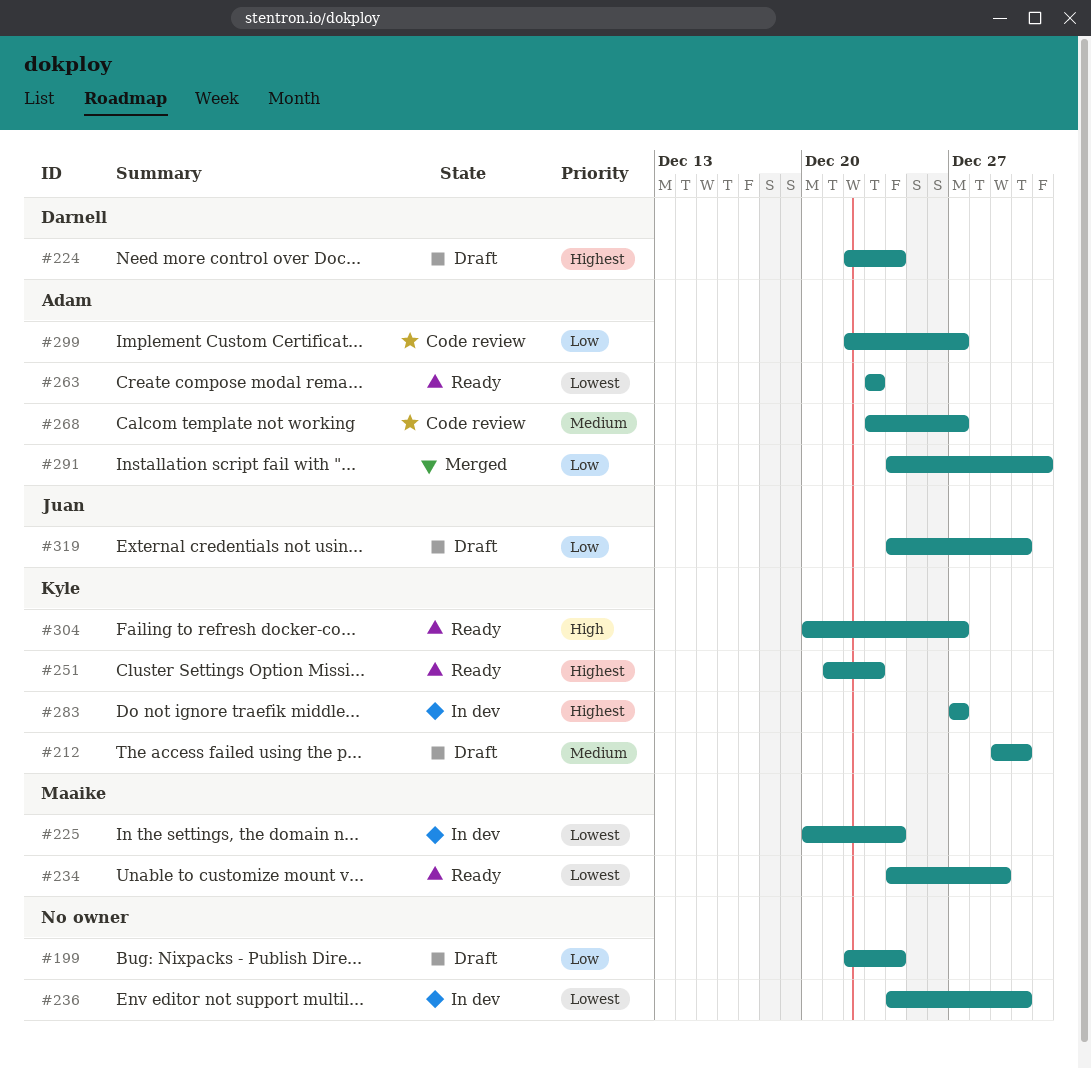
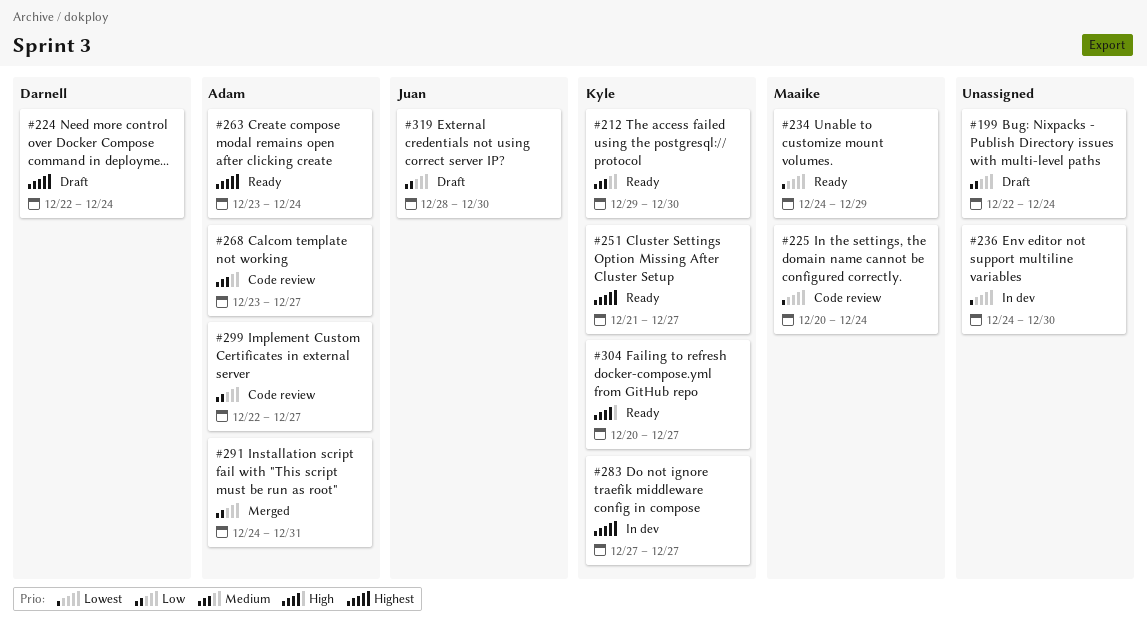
#212, status: Draft -> Ready
#225, status: In dev -> Code review
#251, due: Dec 23 -> Dec 27
#263, priority: Lowest -> Highest
#263, due: Dec 23 -> Dec 24
#319, start: Dec 24 -> Dec 28

